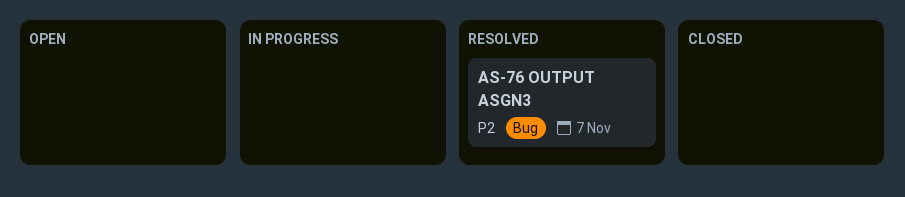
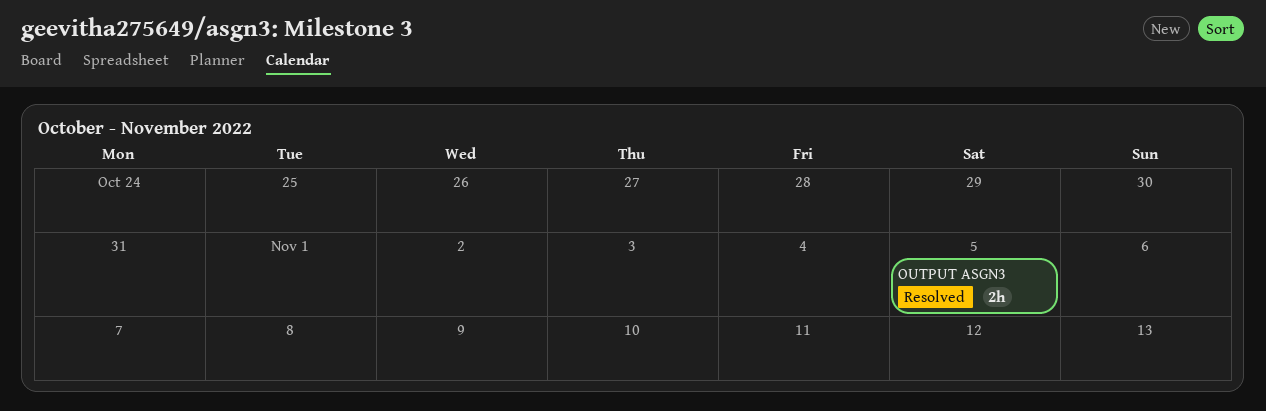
OUTPUT ASGN3, due: Nov 7 -> Nov 5

